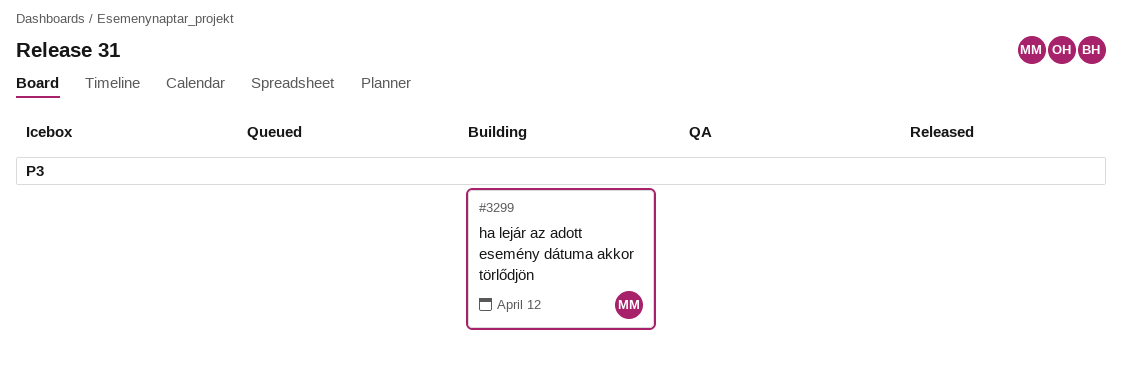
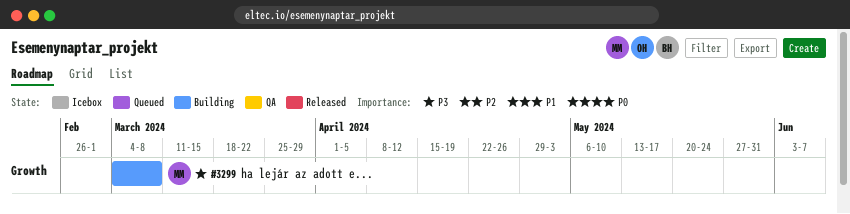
#3299, due: Apr 12 -> Mar 8

